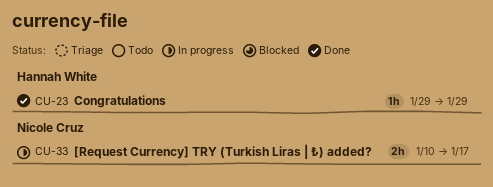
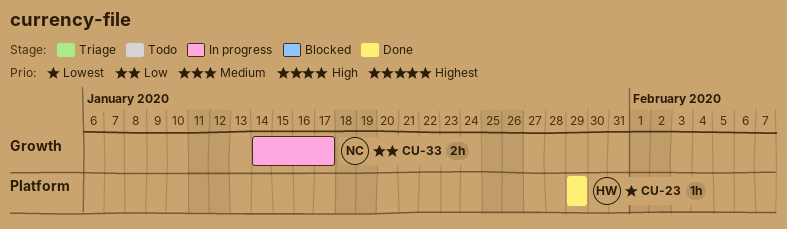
CU-33, start: Jan 10 -> Jan 14

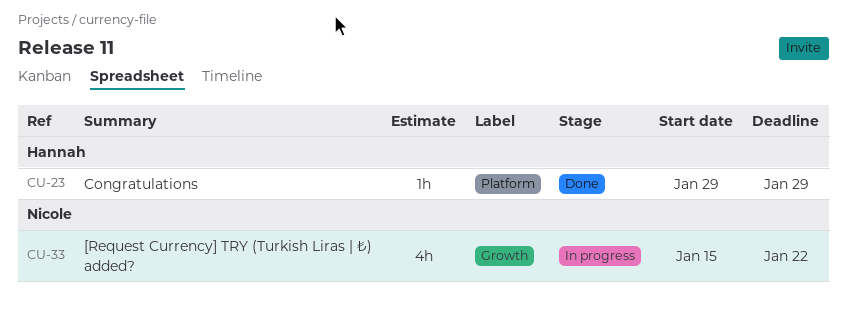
CU-33, estimate: 2h -> 4h
CU-33, start: Jan 14 -> Jan 15
CU-33, due: Jan 17 -> Jan 22

